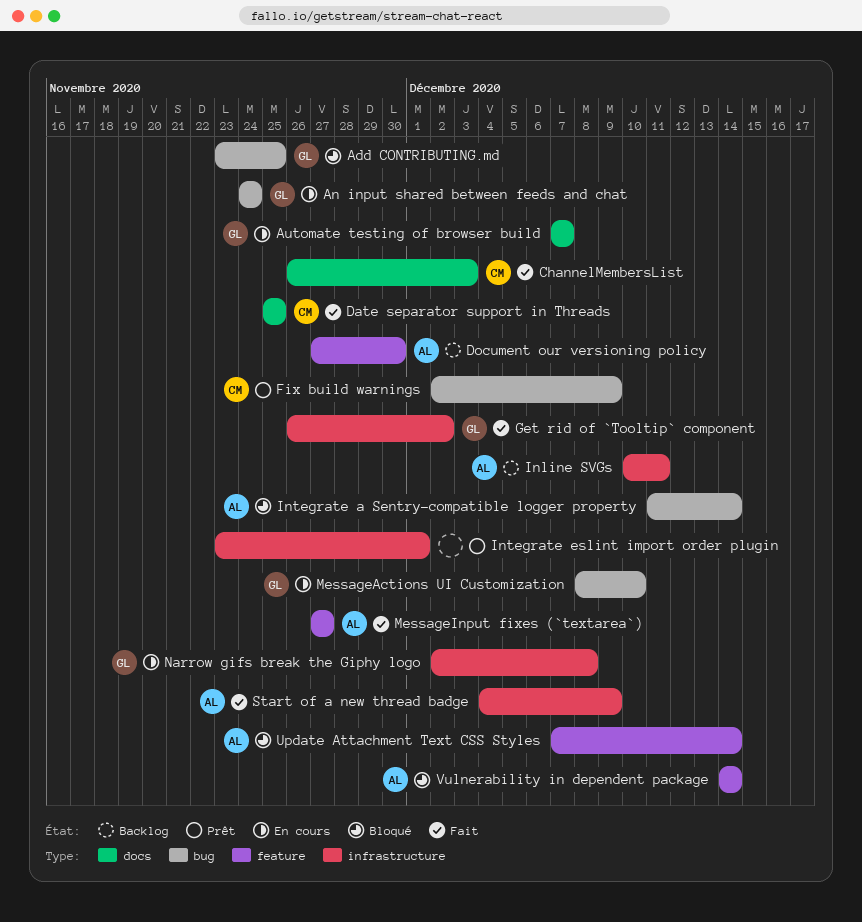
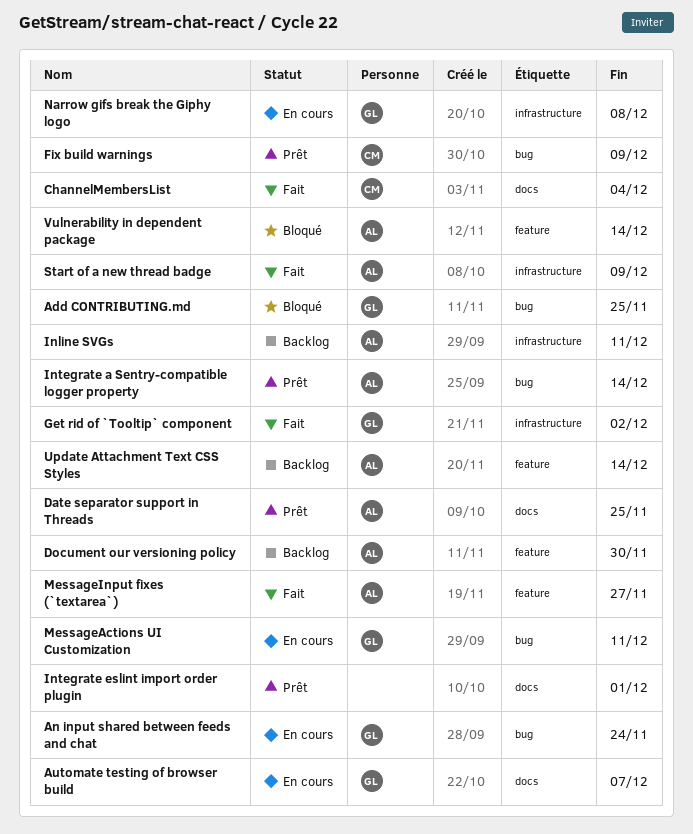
ChannelMembersList, due: Dec 3 -> Dec 4
Date separator support in Threads, status: Fait -> Prêt
Date separator support in Threads, owner: CM -> AL
Integrate a Sentry-compatible logger property, status: Bloqué -> Prêt
Integrate eslint import order plugin, label: infrastructure -> docs
MessageActions UI Customization, due: Dec 10 -> Dec 11
Update Attachment Text CSS Styles, status: Bloqué -> Backlog

